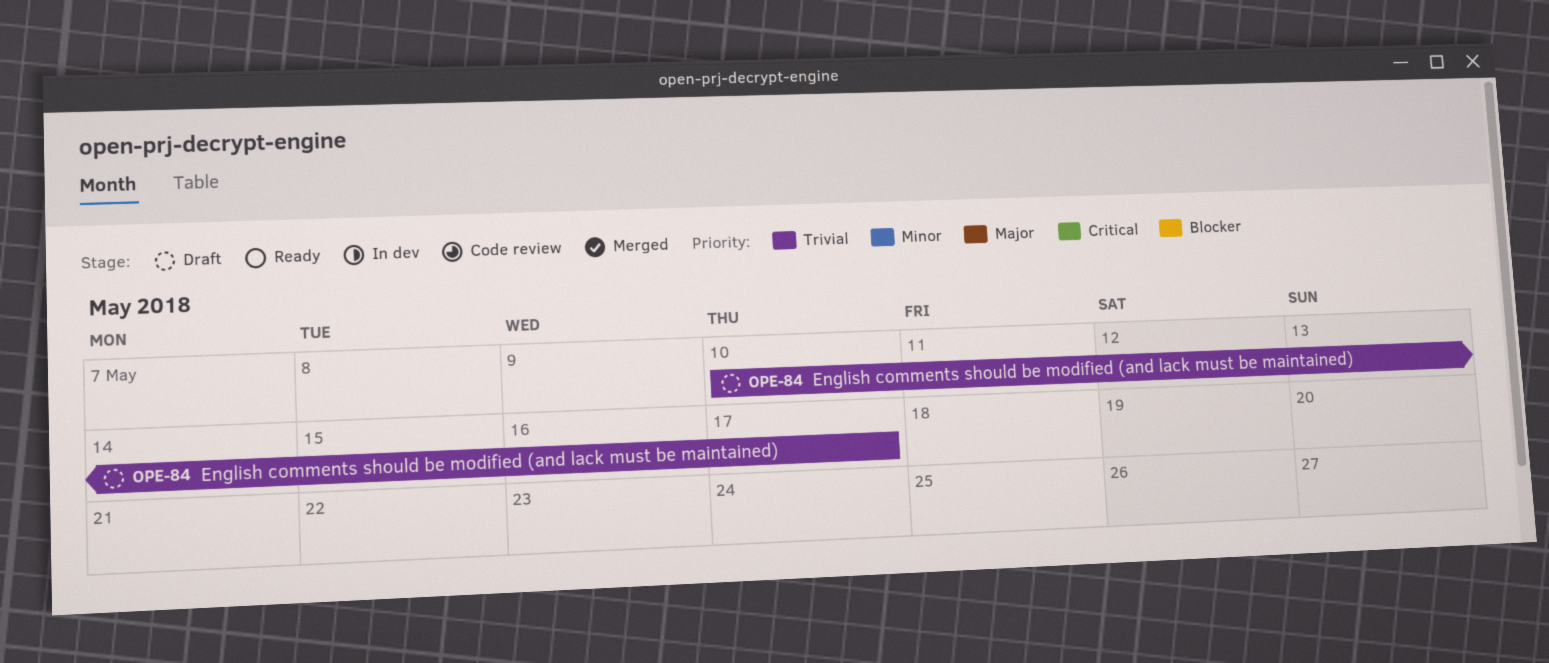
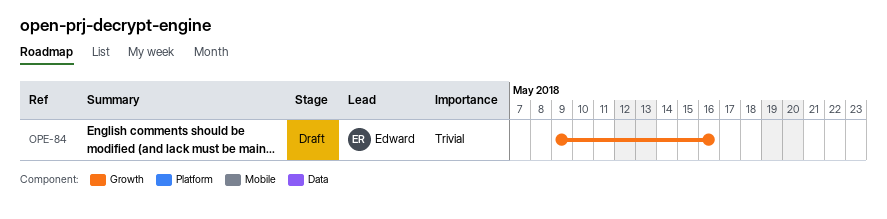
OPE-84, start: May 10 -> May 9
OPE-84, due: May 17 -> May 16

